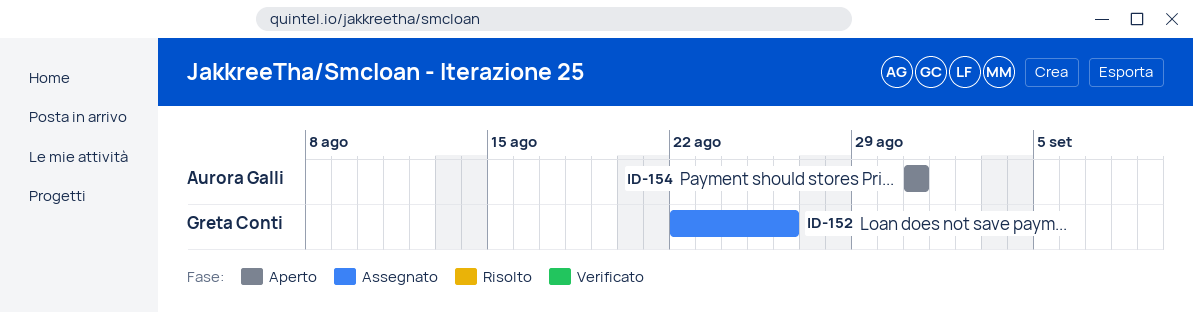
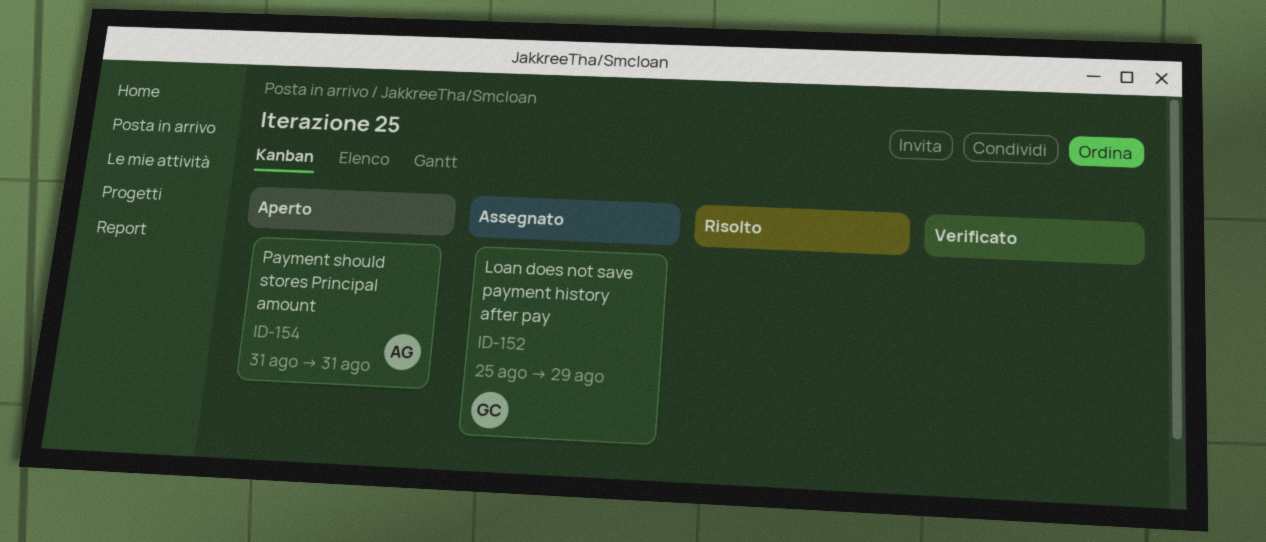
ID-152, start: Aug 22 -> Aug 25
ID-152, due: Aug 26 -> Aug 29

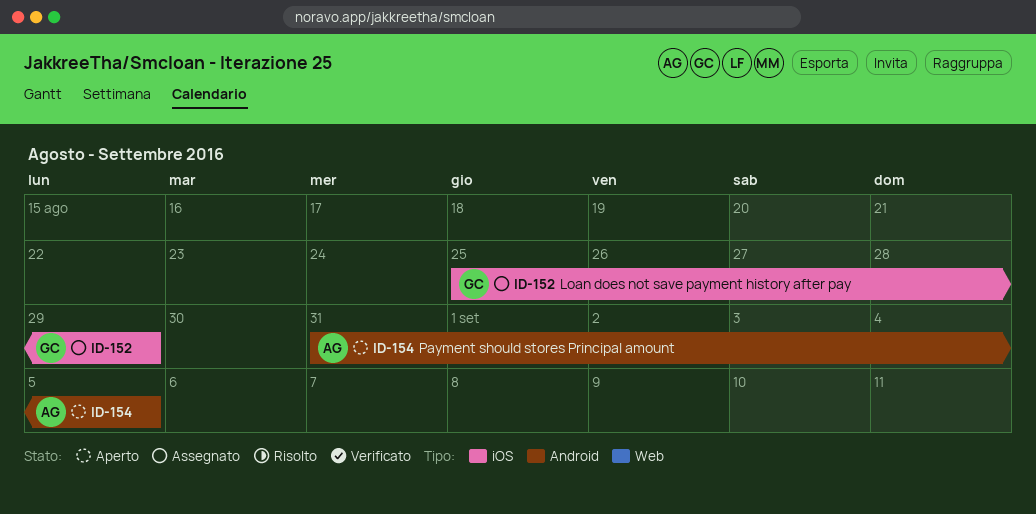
ID-154, due: Aug 31 -> Sep 5

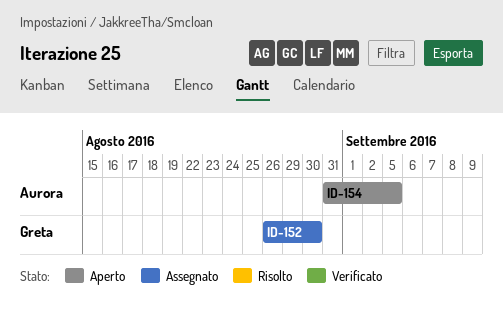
ID-152, start: Aug 25 -> Aug 26
ID-152, due: Aug 29 -> Aug 30

